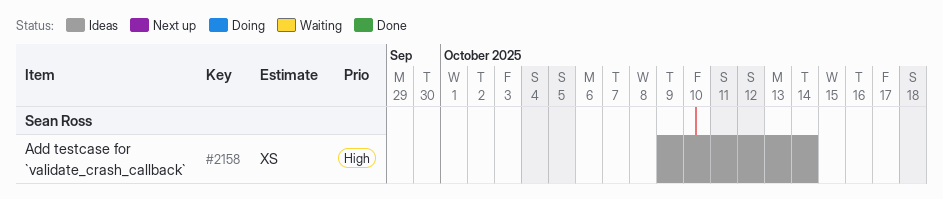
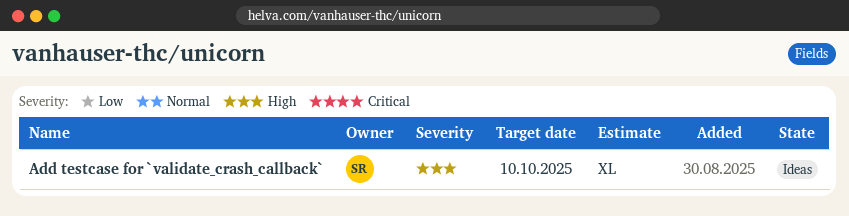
Add testcase for `validate_crash_callback`, estimate: XS -> XL
Add testcase for `validate_crash_callback`, due: Oct 14 -> Oct 10

